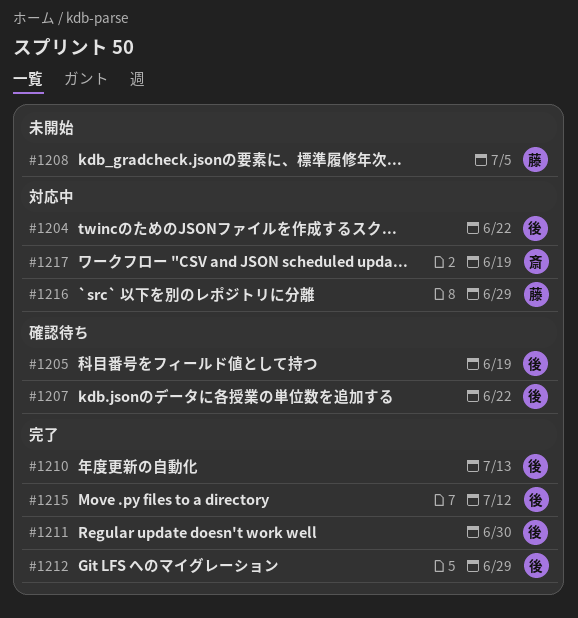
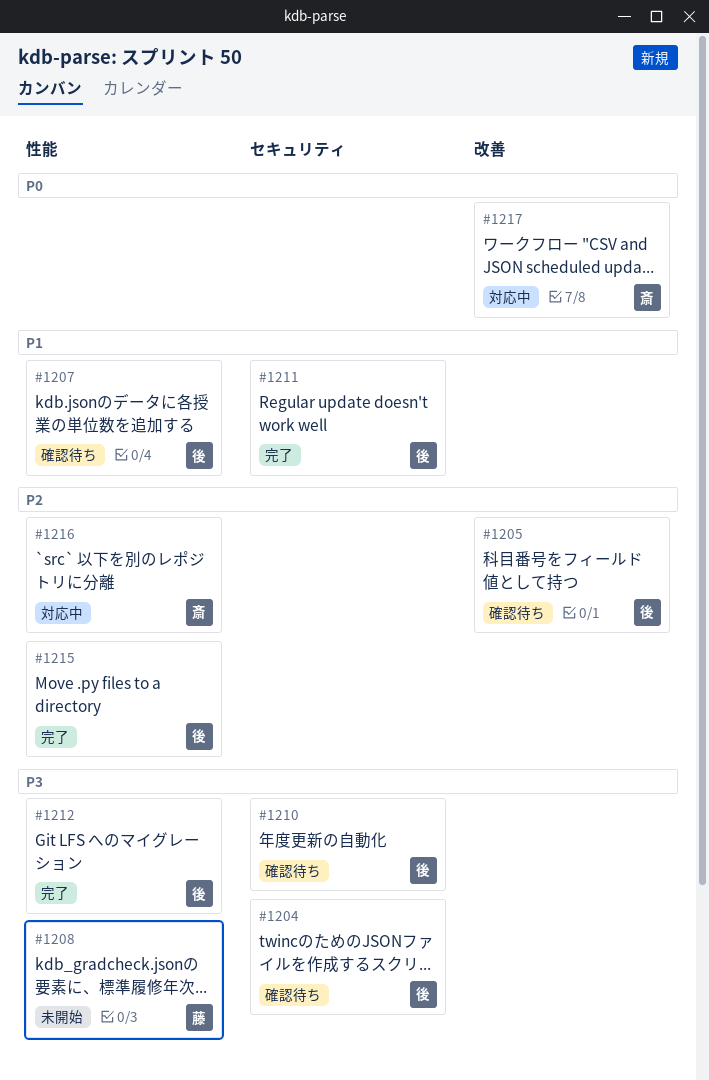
#1204, status: 対応中 -> 確認待ち
#1210, status: 完了 -> 確認待ち
#1216, owner: 藤 -> 斎

